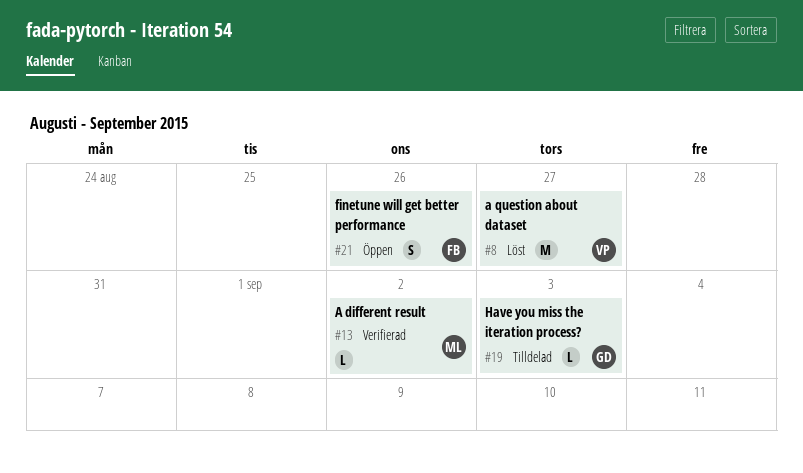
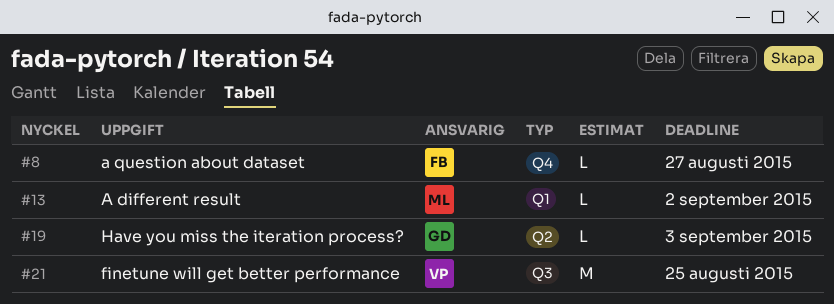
#8, owner: VP -> FB
#8, estimate: M -> L
#21, owner: FB -> VP
#21, estimate: S -> M
#21, due: Aug 26 -> Aug 25

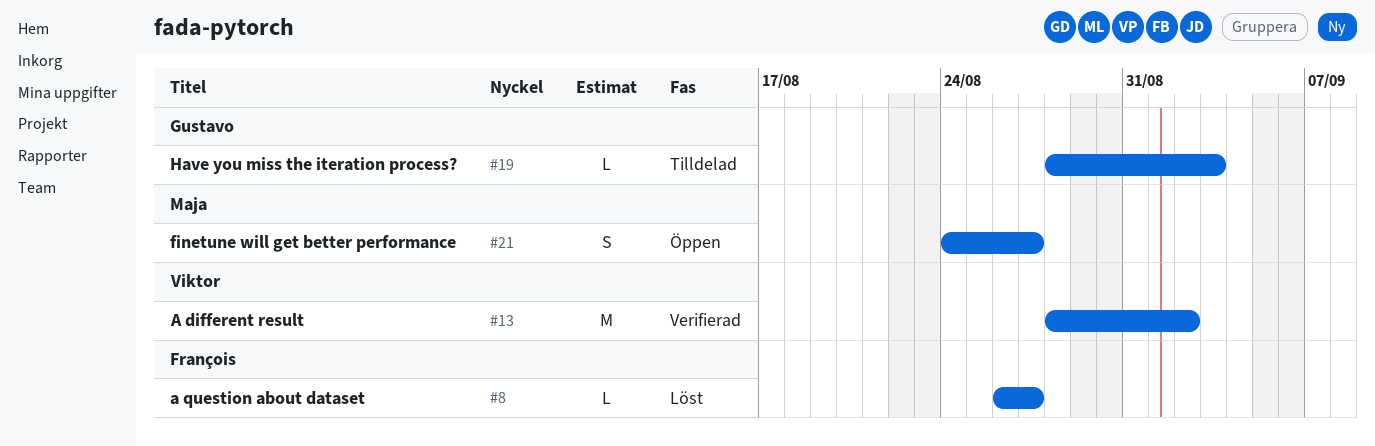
#13, owner: Maja -> Viktor
#13, estimate: L -> M
#21, owner: Viktor -> Maja
#21, estimate: M -> S
#21, due: Aug 25 -> Aug 27

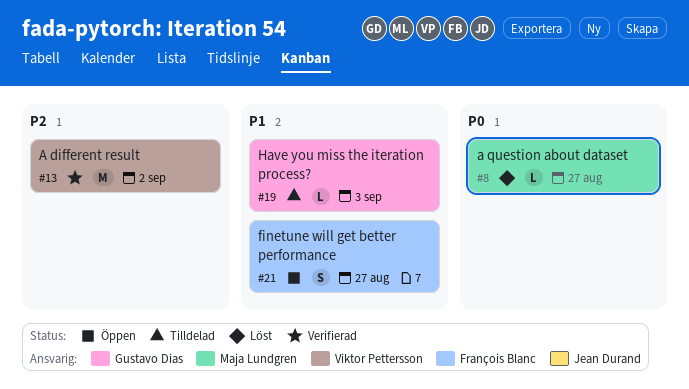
#8, owner: François Blanc -> Maja Lundgren
#21, owner: Maja Lundgren -> François Blanc

